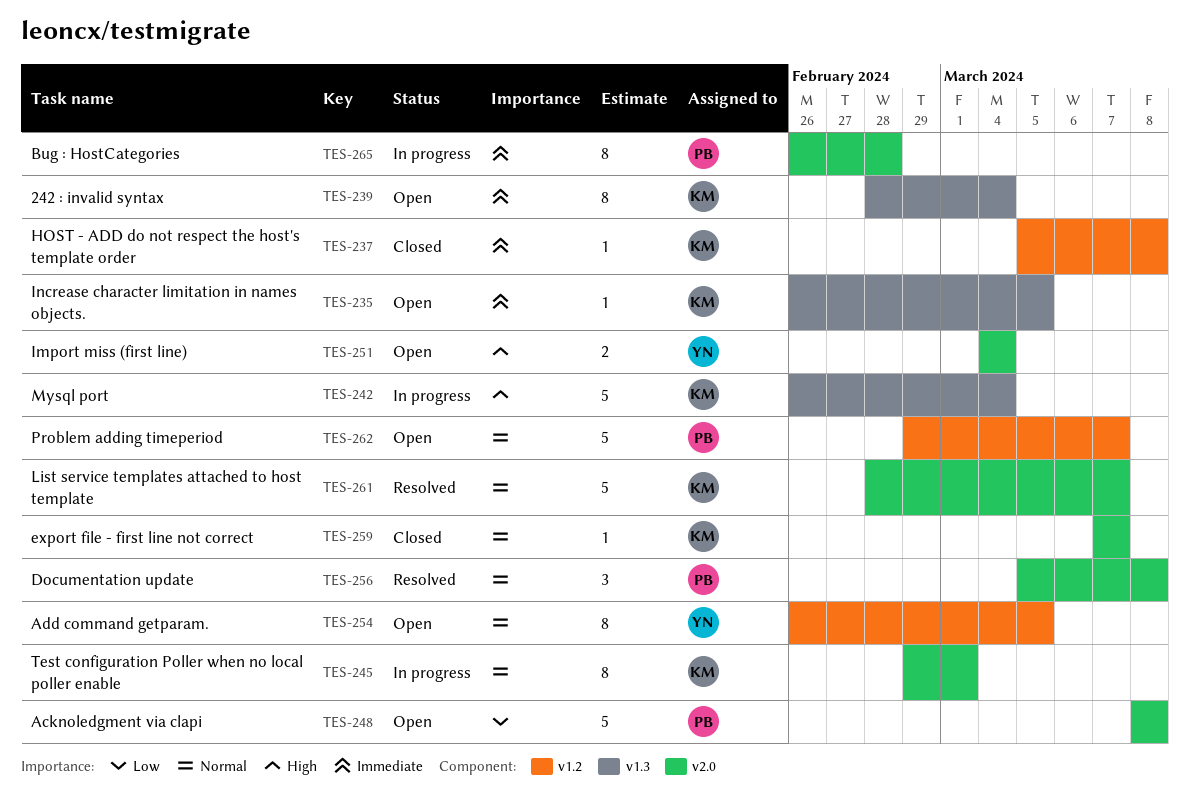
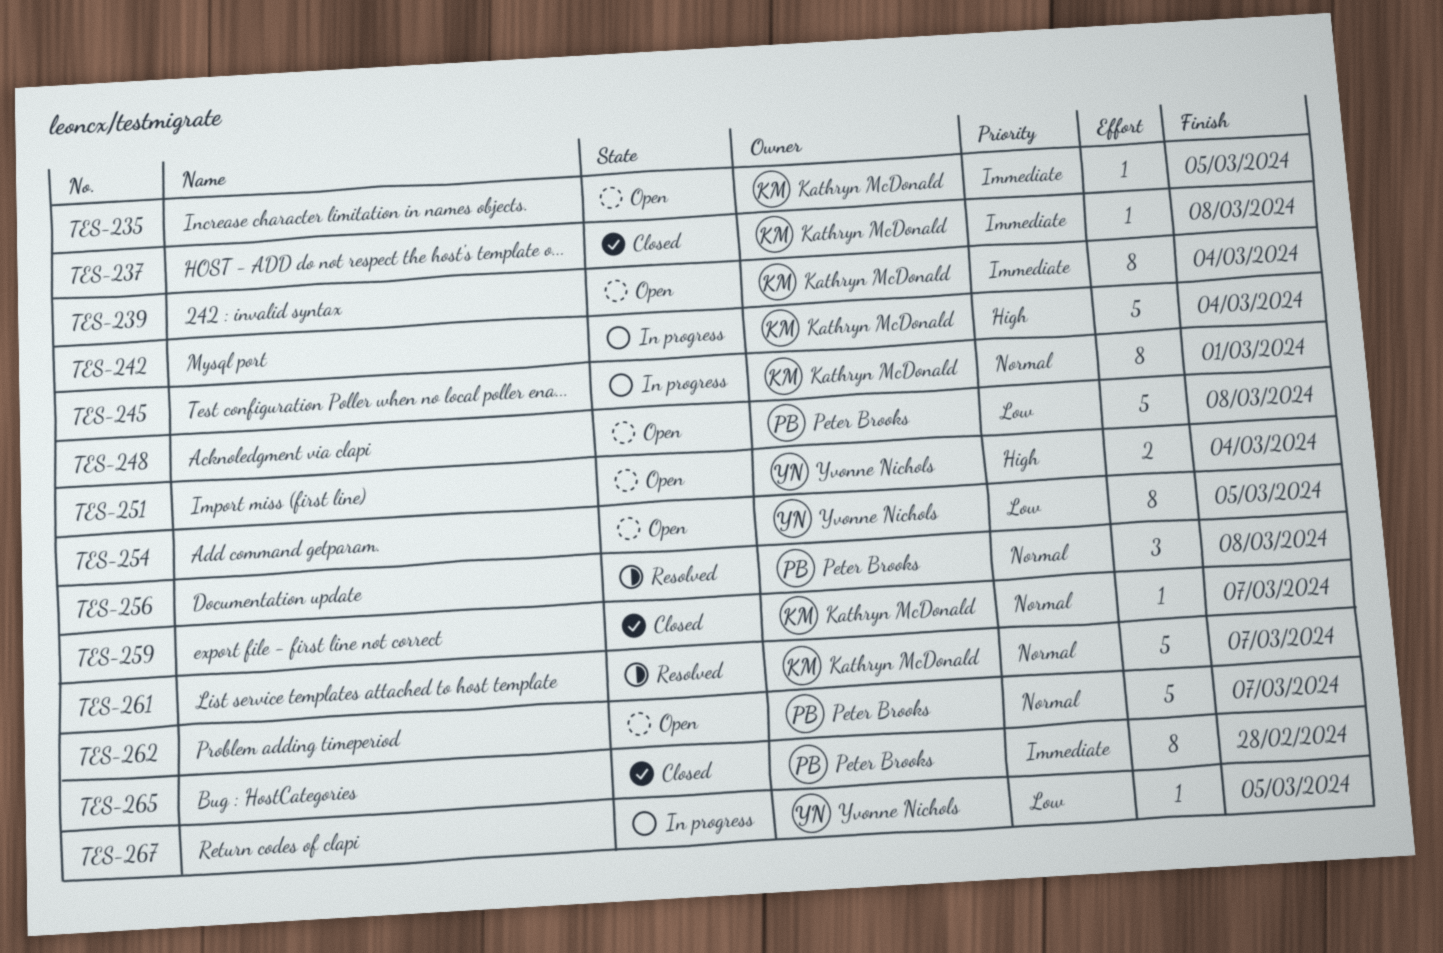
TES-254, priority: Normal -> Low
TES-265, status: In progress -> Closed
TES-267: none -> present

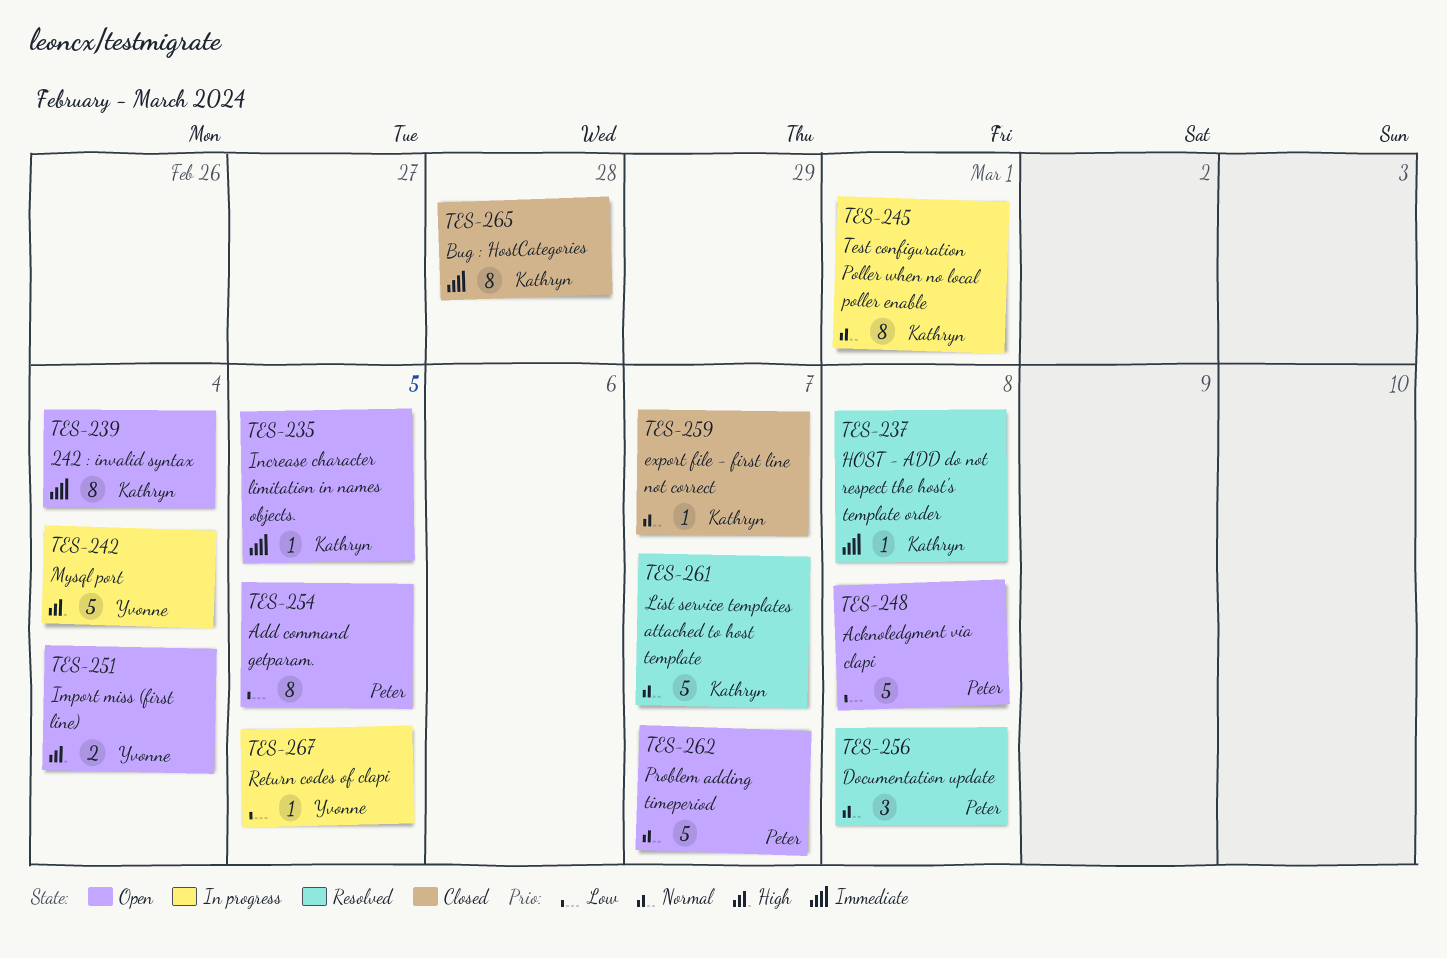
TES-237, status: Closed -> Resolved
TES-242, owner: Kathryn McDonald -> Yvonne Nichols
TES-254, owner: Yvonne Nichols -> Peter Brooks
TES-265, owner: Peter Brooks -> Kathryn McDonald

